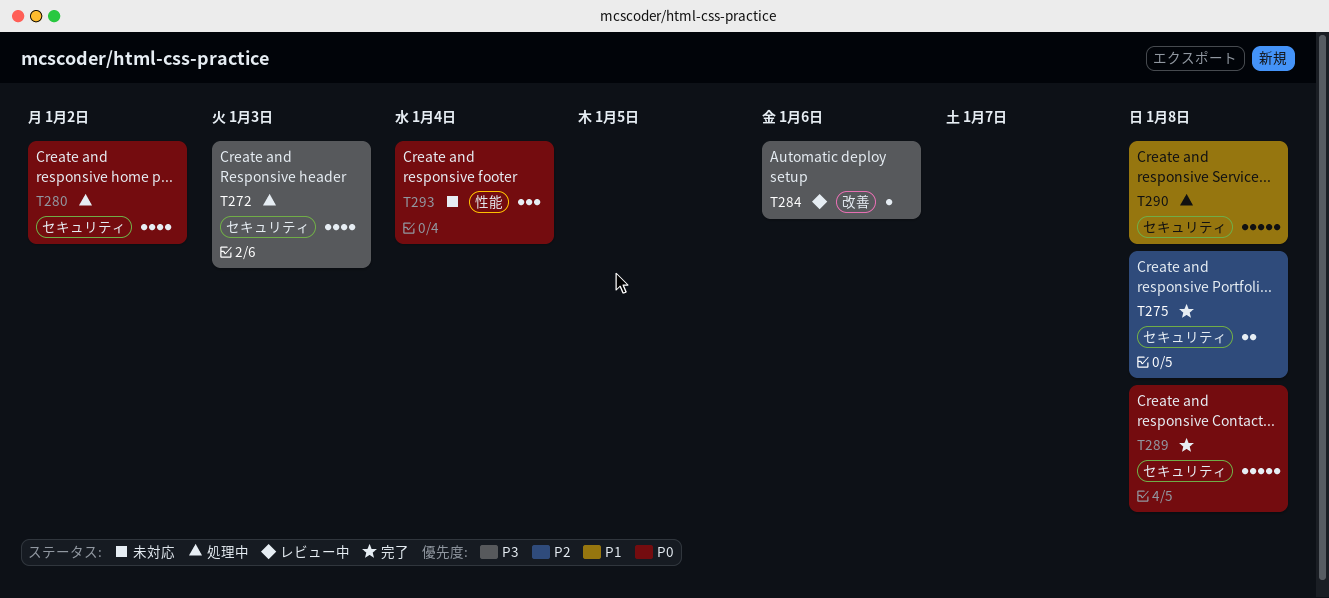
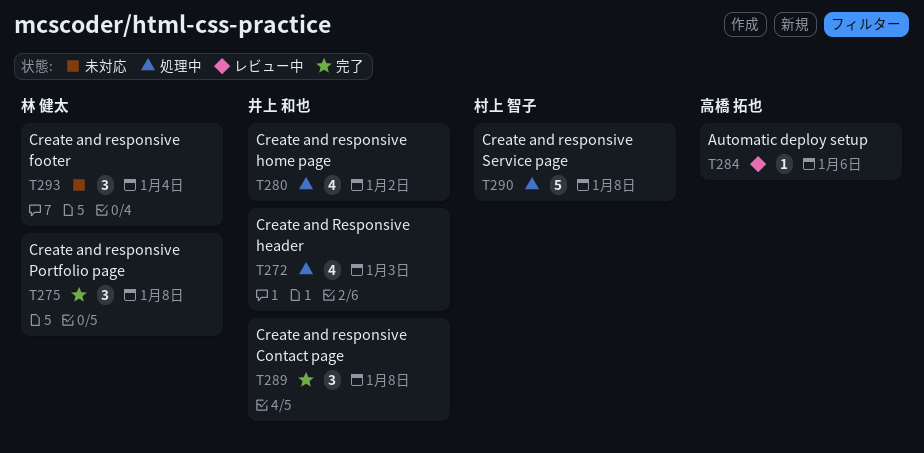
T275, estimate: 2 -> 3
T289, estimate: 5 -> 3

